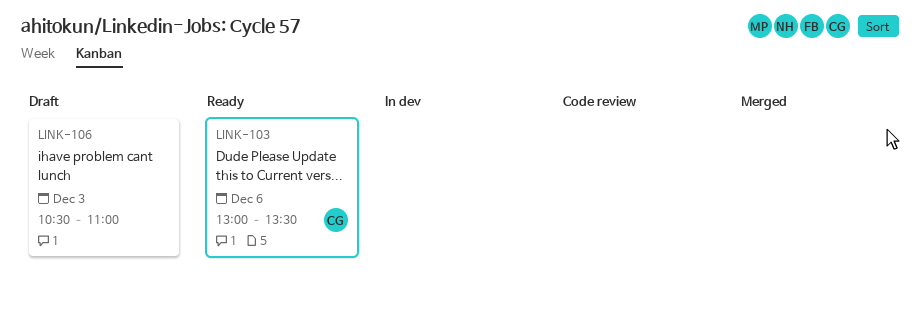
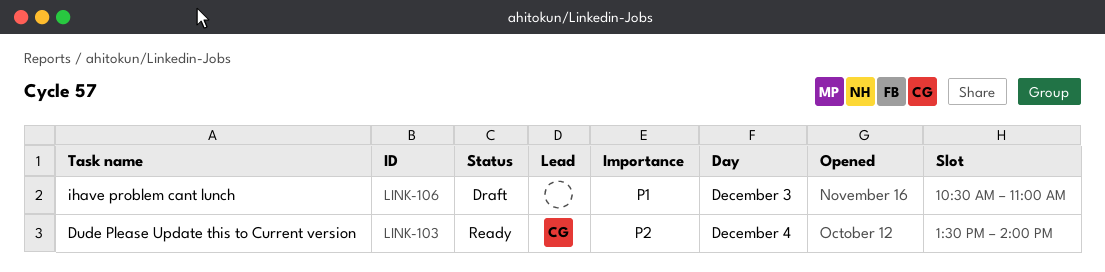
LINK-103, day: Dec 6 -> Dec 4
LINK-103, begins: 13:00 -> 13:30
LINK-103, ends: 13:30 -> 14:00

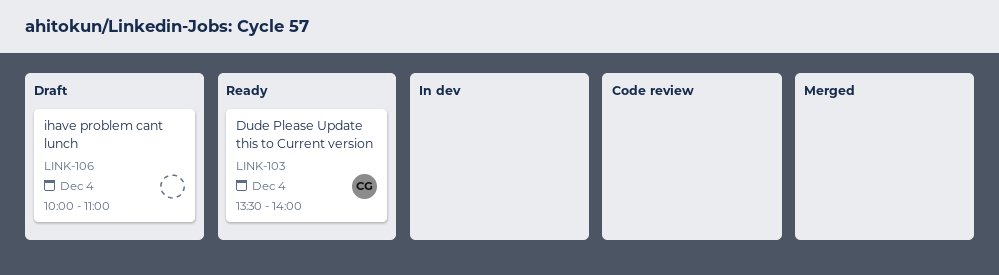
LINK-106, day: Dec 3 -> Dec 4
LINK-106, begins: 10:30 -> 10:00

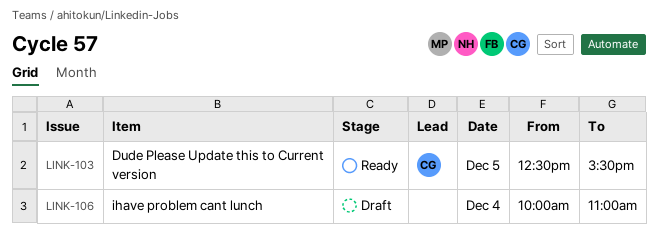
LINK-103, day: Dec 4 -> Dec 5
LINK-103, begins: 13:30 -> 12:30
LINK-103, ends: 14:00 -> 15:30

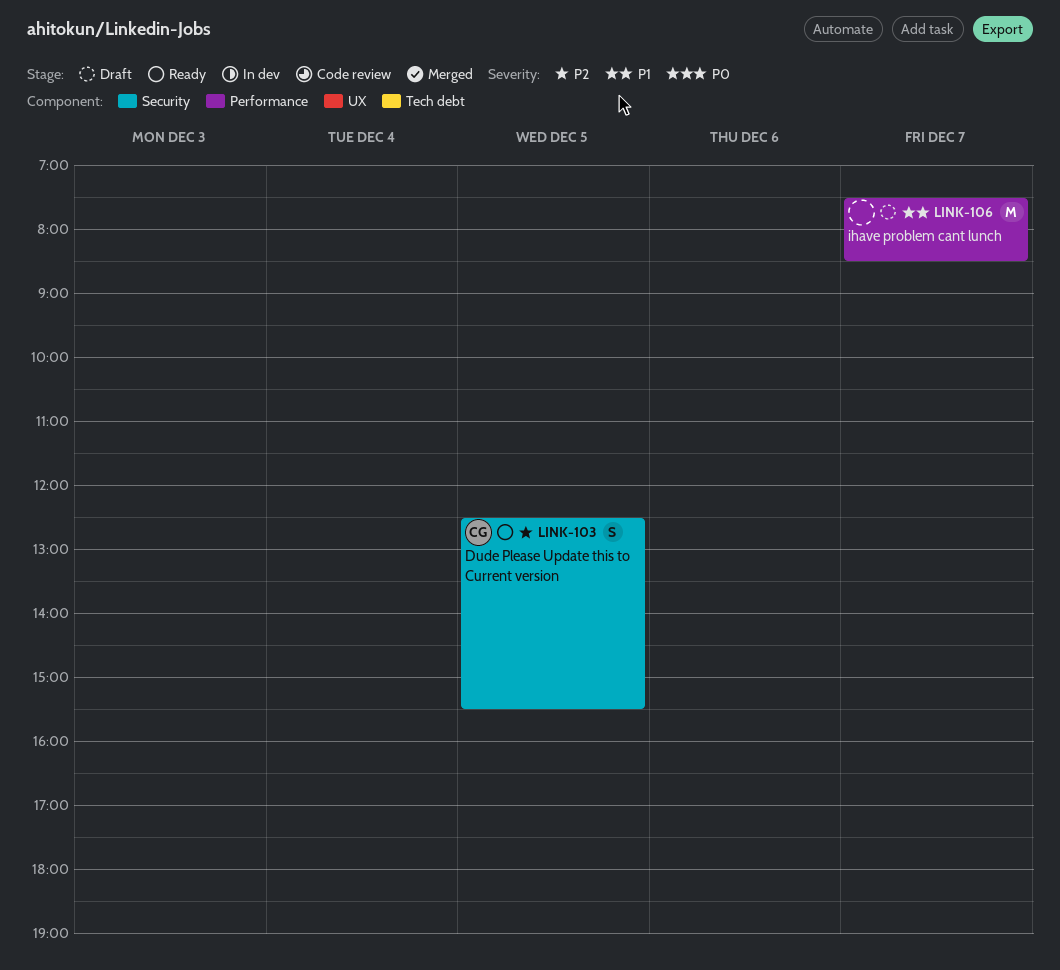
LINK-106, day: Dec 4 -> Dec 7
LINK-106, begins: 10:00 -> 07:30
LINK-106, ends: 11:00 -> 08:30

